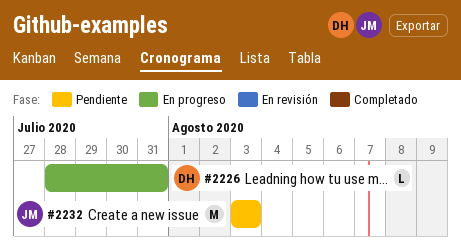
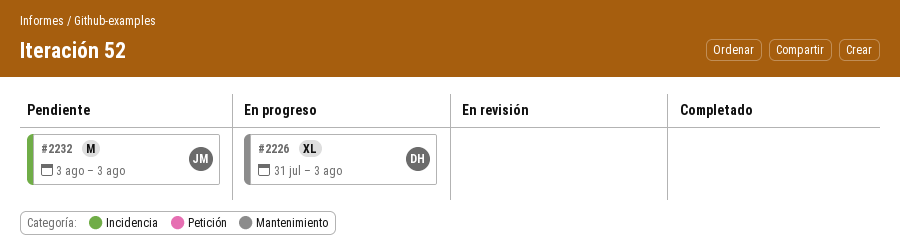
#2226, estimate: L -> XL
#2226, start: Jul 28 -> Jul 31
#2226, due: Jul 31 -> Aug 3

